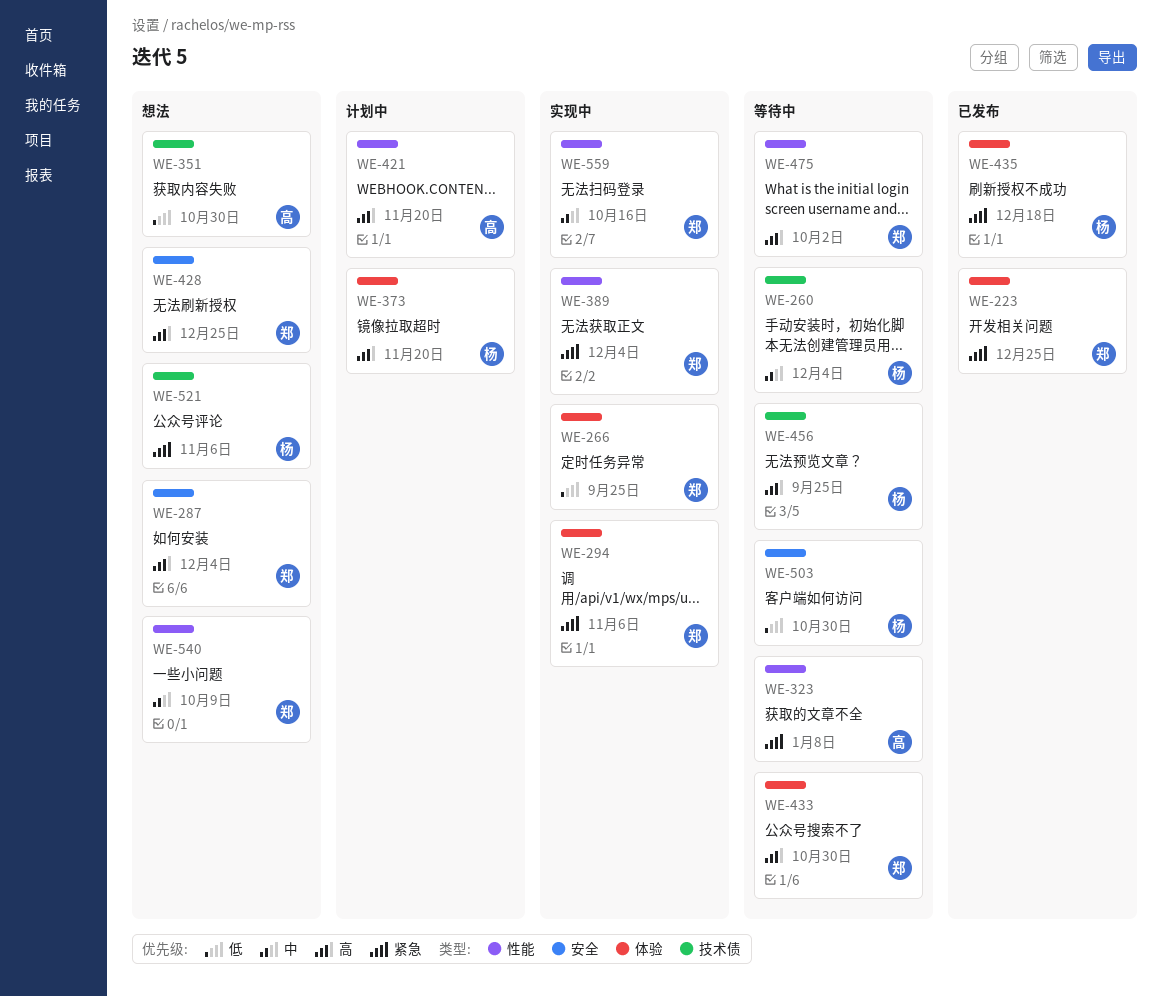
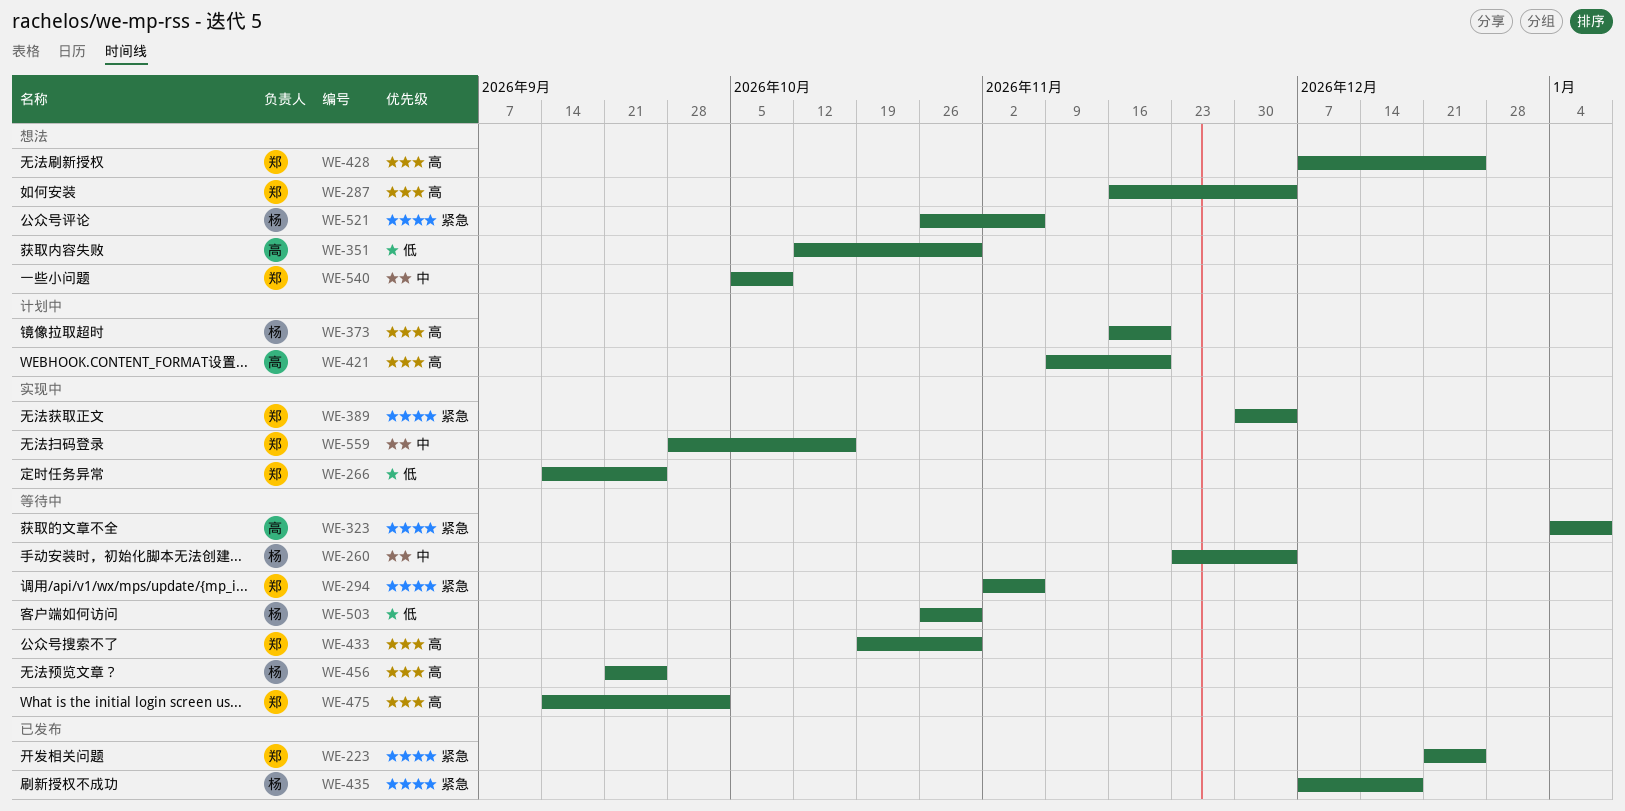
WE-294, status: 实现中 -> 等待中

